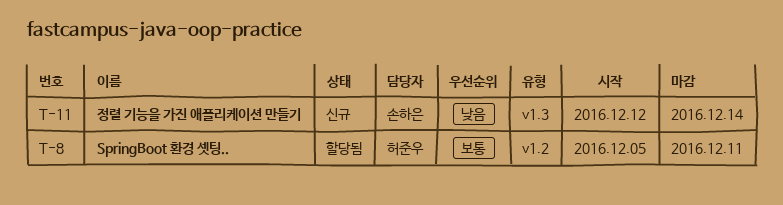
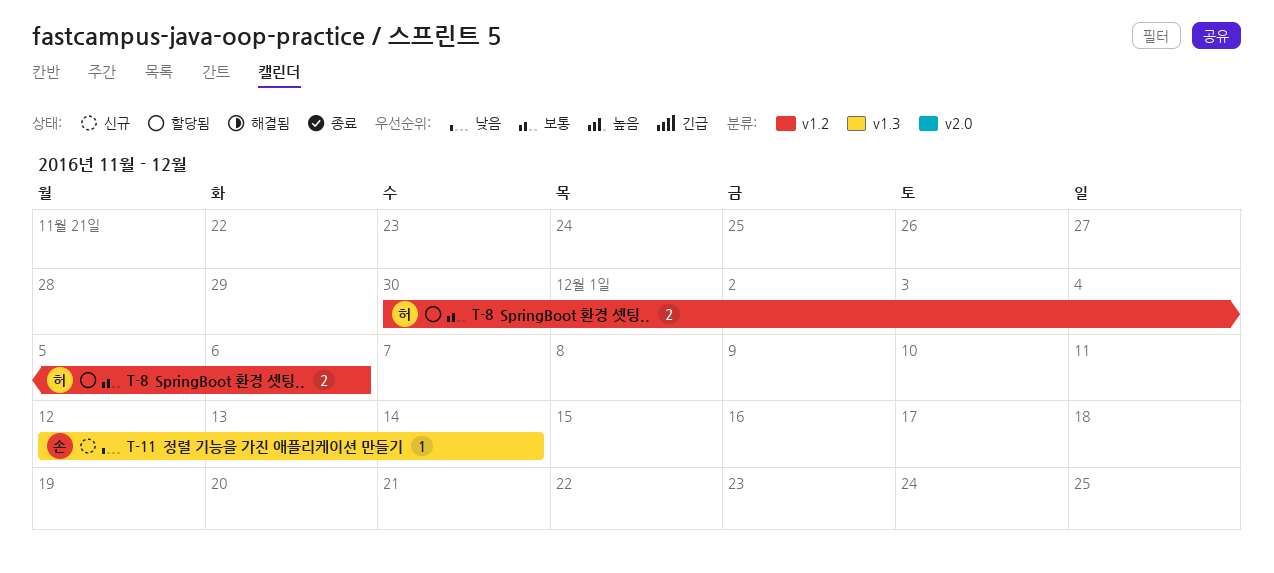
T-8, start: Dec 5 -> Nov 30
T-8, due: Dec 11 -> Dec 6

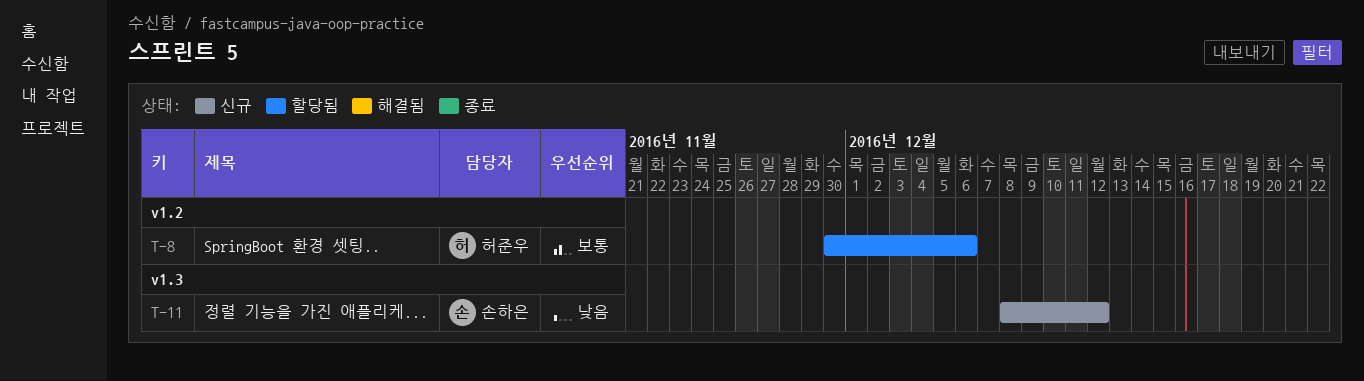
T-11, start: Dec 12 -> Dec 8
T-11, due: Dec 14 -> Dec 12

